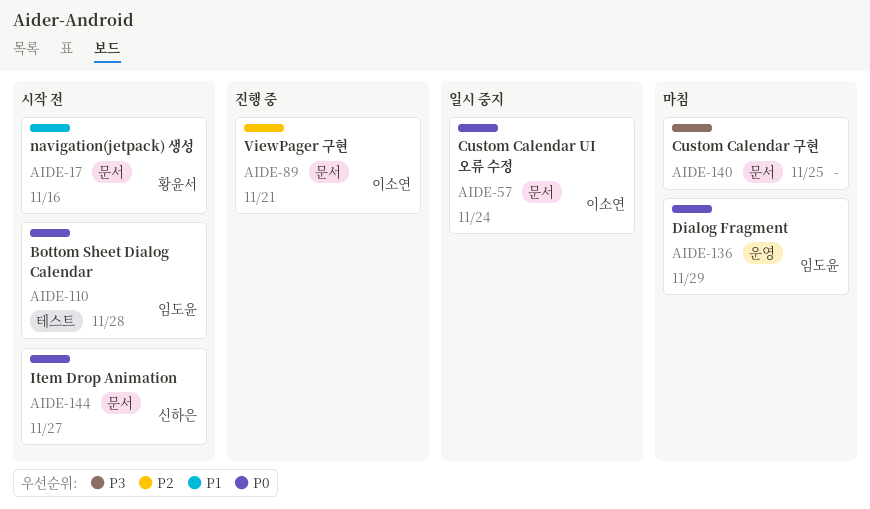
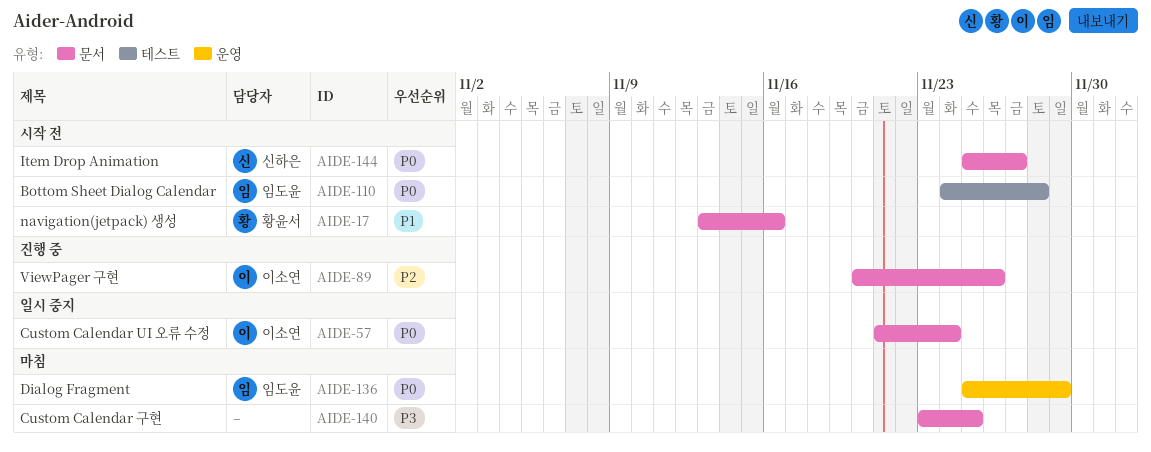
AIDE-89, due: Nov 21 -> Nov 26

